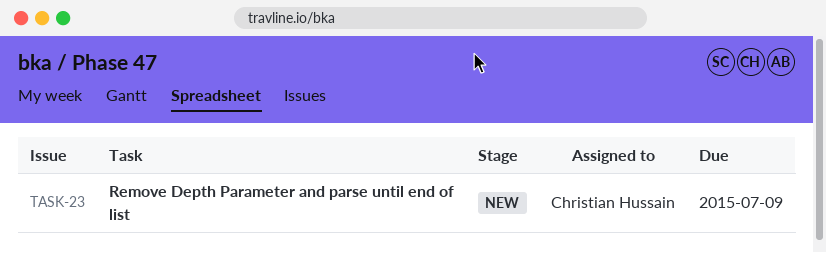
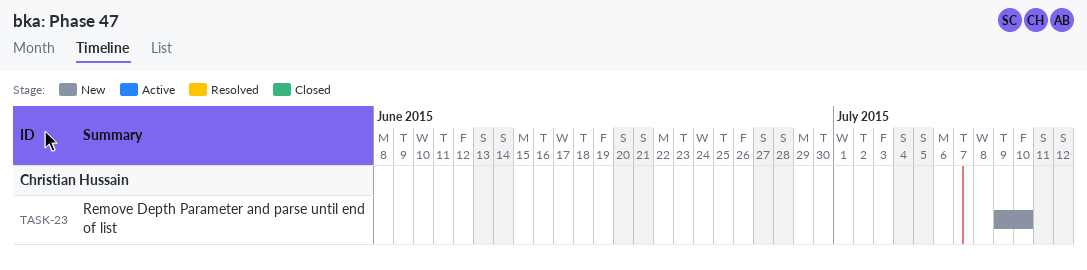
TASK-23, due: Jul 9 -> Jul 10

